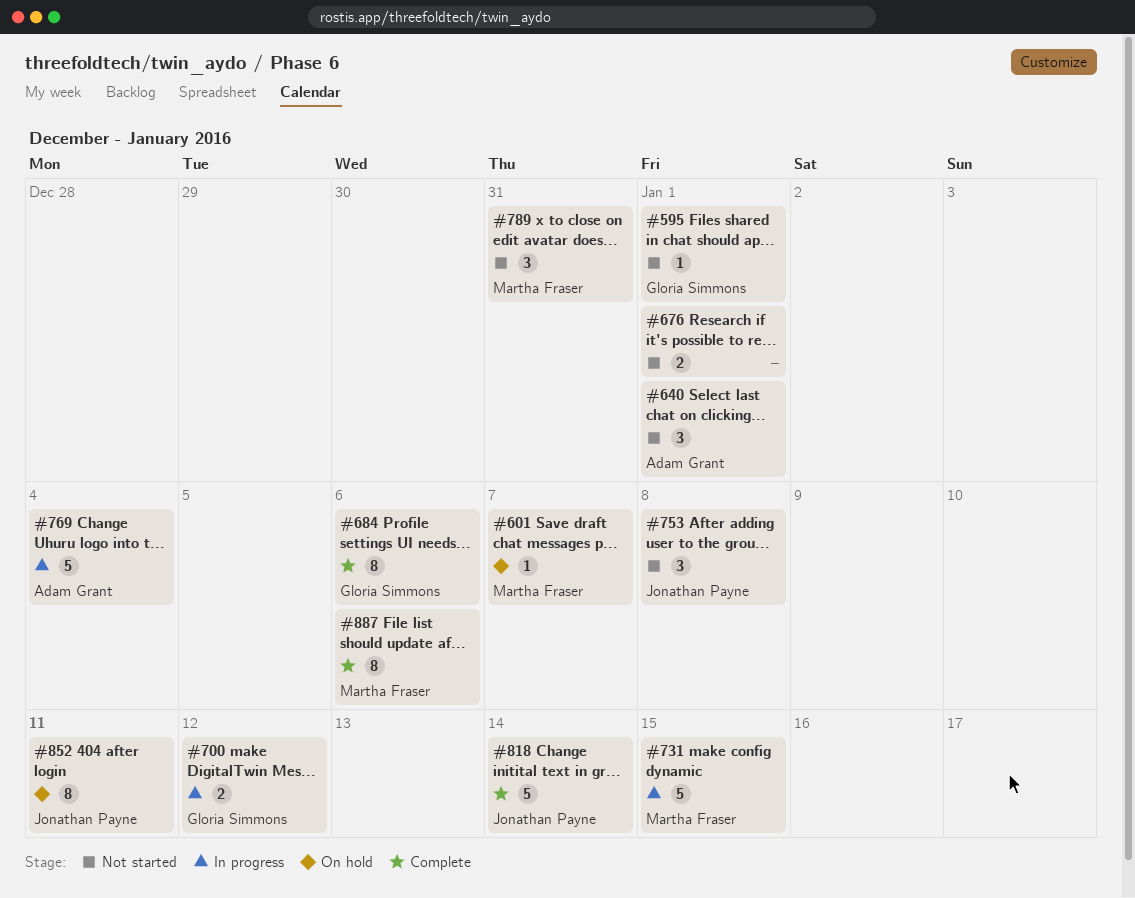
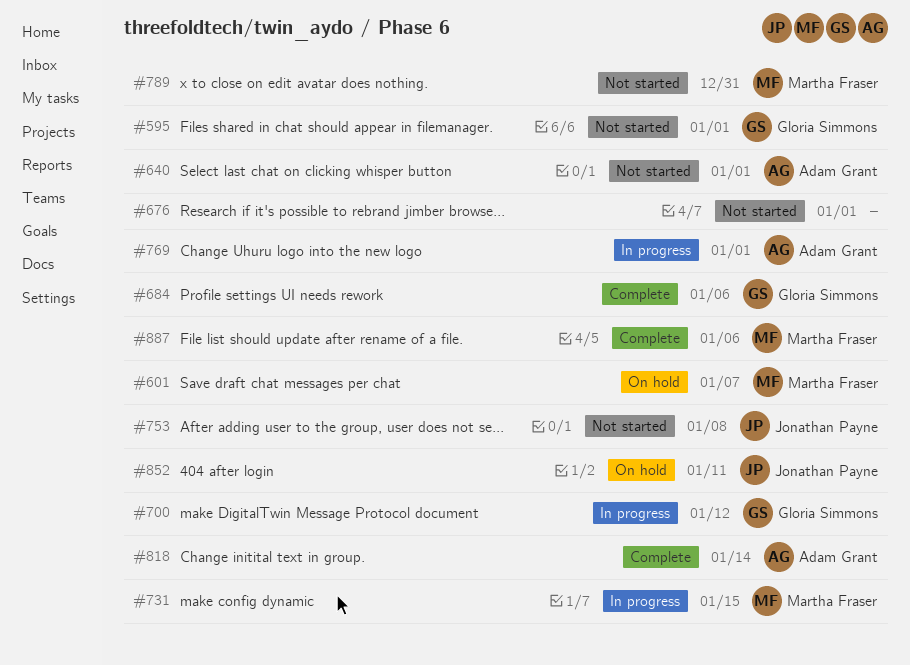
#769, due: Jan 4 -> Jan 1
#818, owner: Jonathan Payne -> Adam Grant

